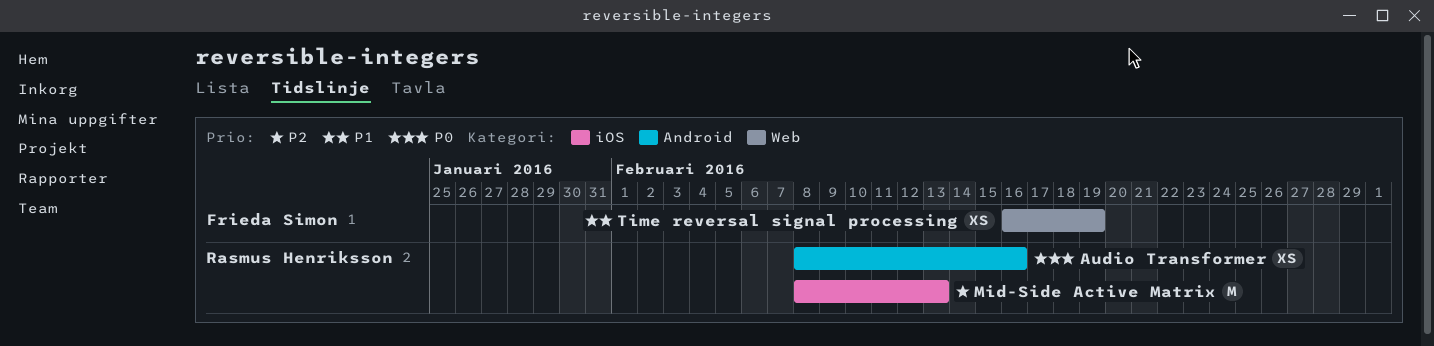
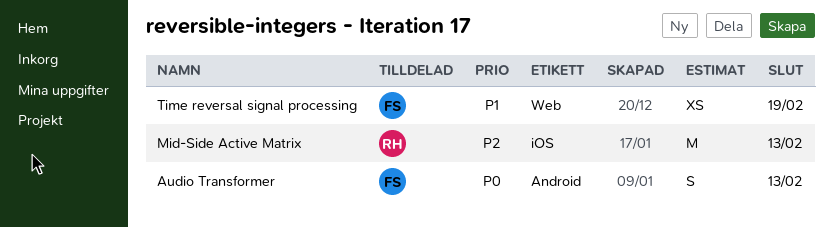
Audio Transformer, owner: Rasmus Henriksson -> Frieda Simon
Audio Transformer, estimate: XS -> S
Audio Transformer, due: Feb 16 -> Feb 13

